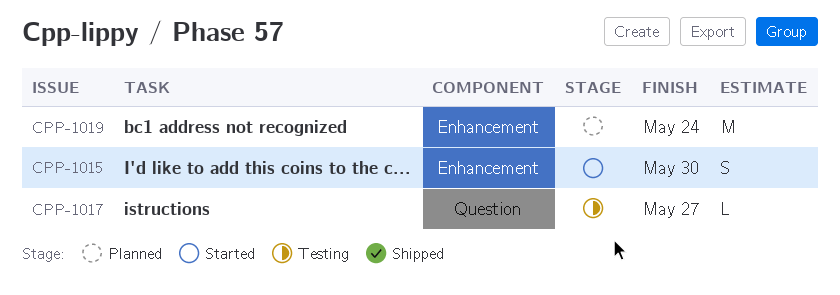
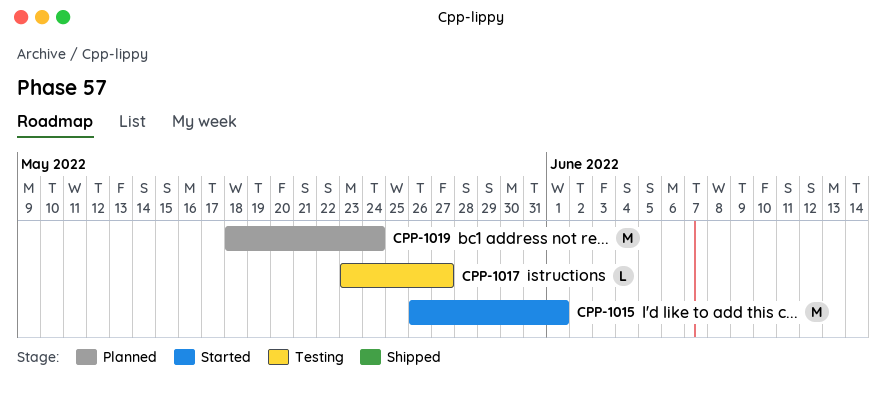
CPP-1015, estimate: S -> M
CPP-1015, due: May 30 -> Jun 1

